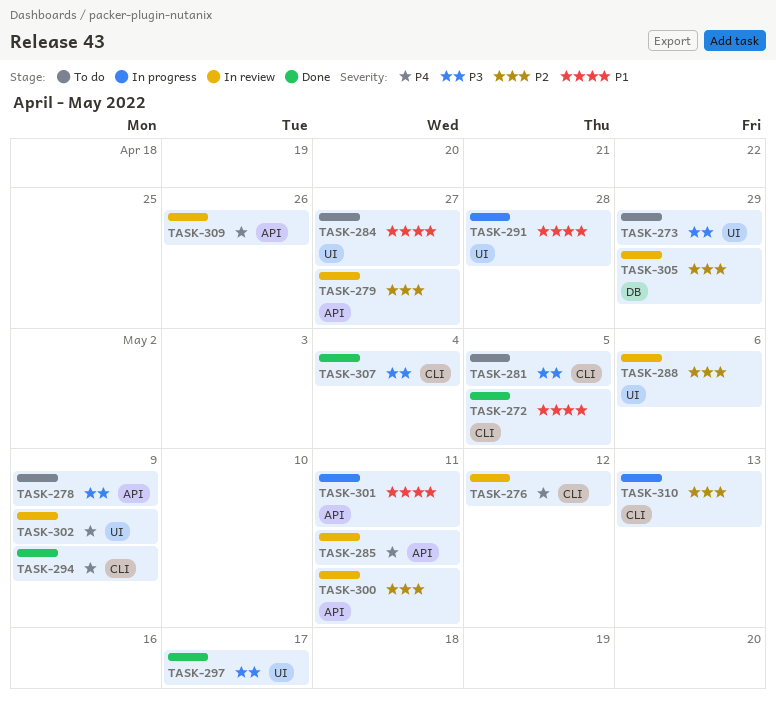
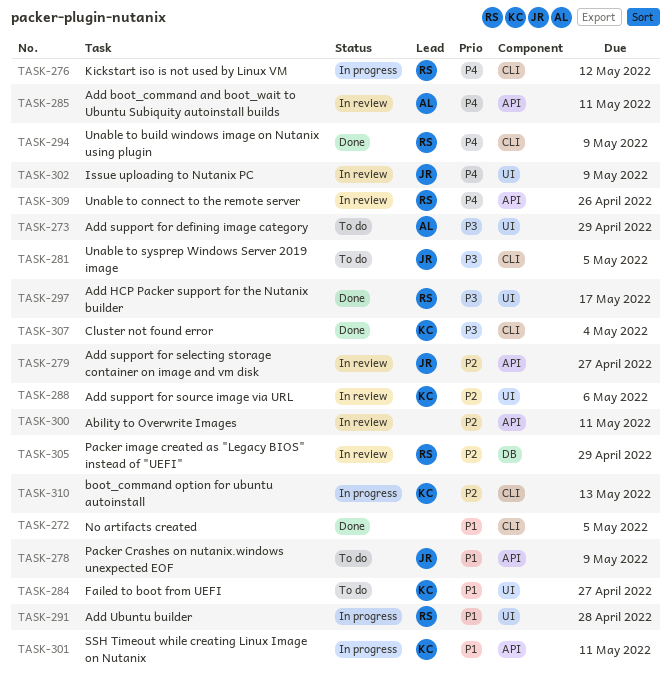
TASK-276, status: In review -> In progress
TASK-278, priority: P3 -> P1

